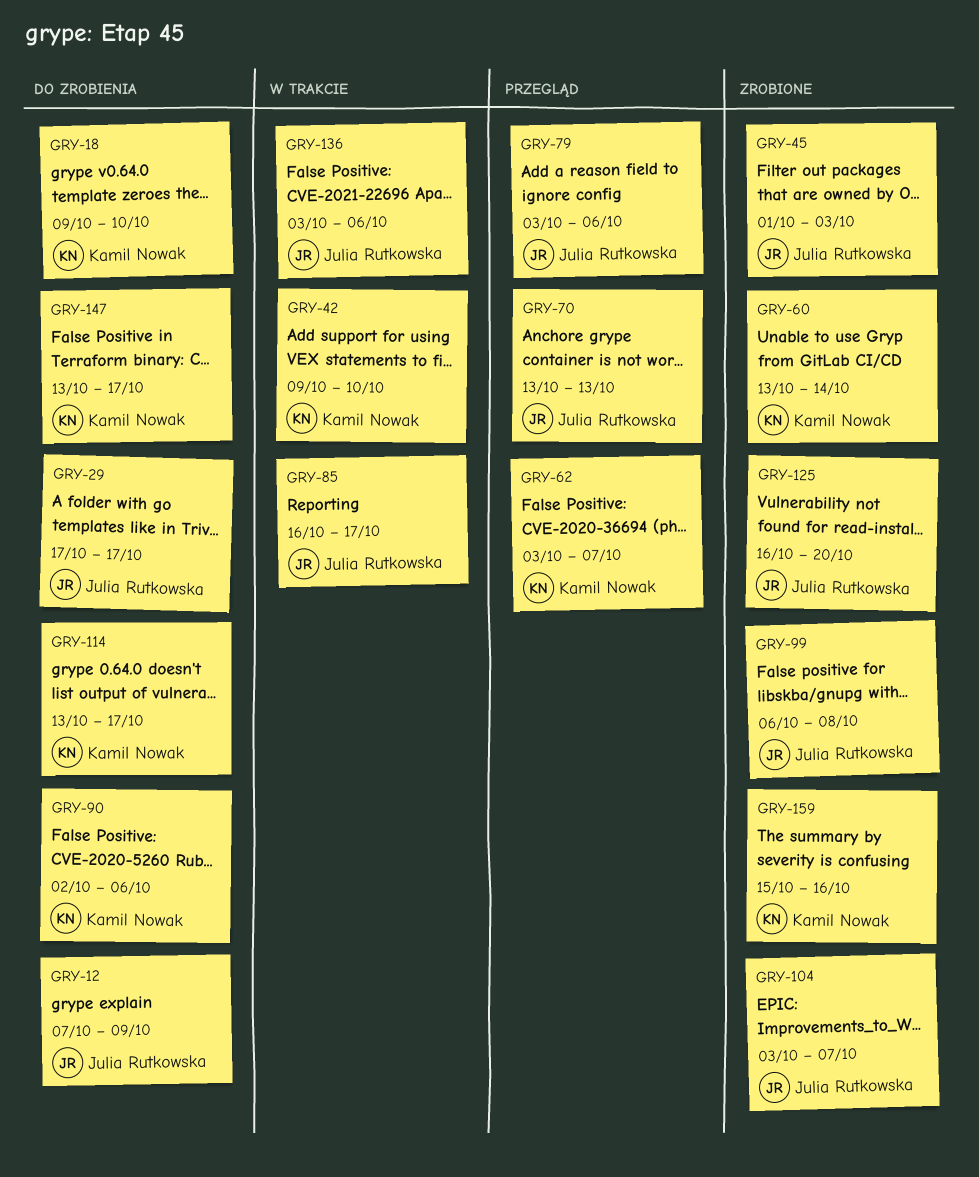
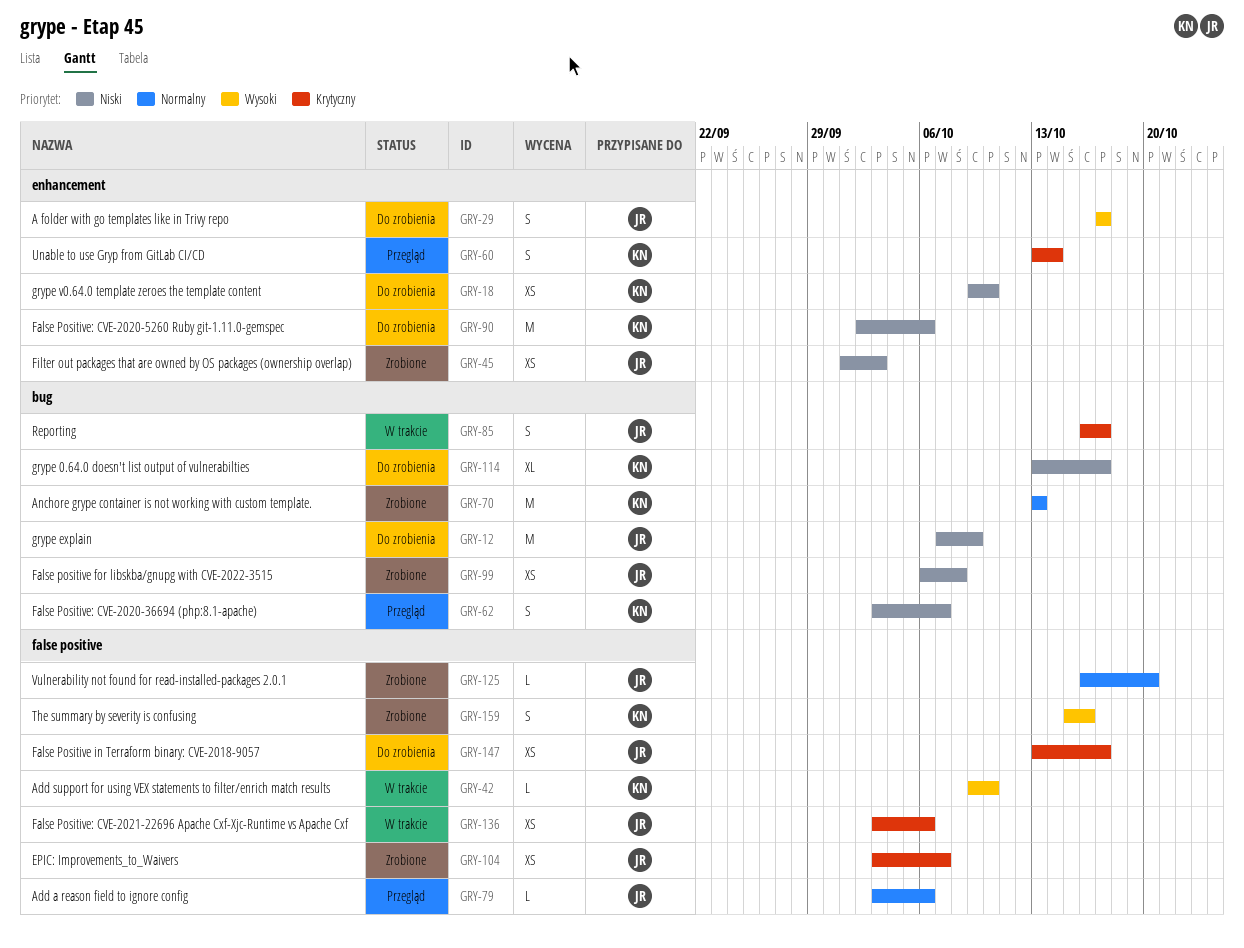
GRY-60, status: Zrobione -> Przegląd
GRY-70, status: Przegląd -> Zrobione
GRY-70, owner: Julia Rutkowska -> Kamil Nowak
GRY-147, owner: Kamil Nowak -> Julia Rutkowska

